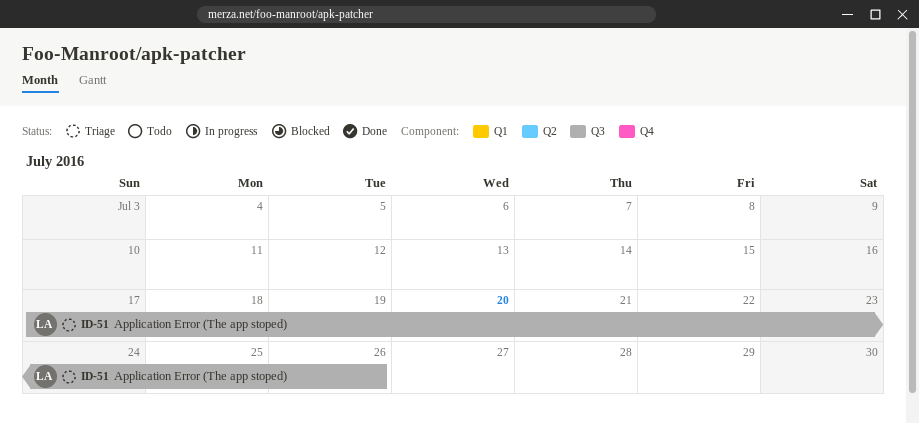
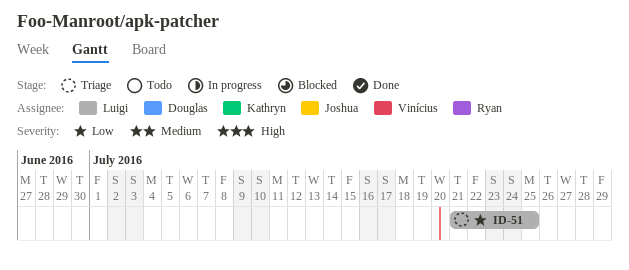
ID-51, start: Jul 17 -> Jul 21
ID-51, due: Jul 26 -> Jul 25

